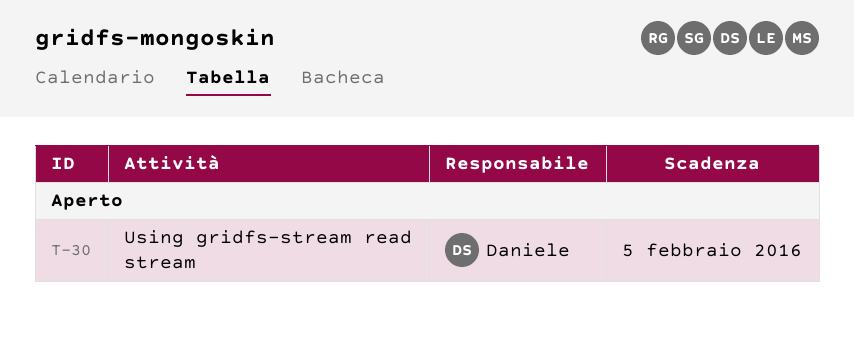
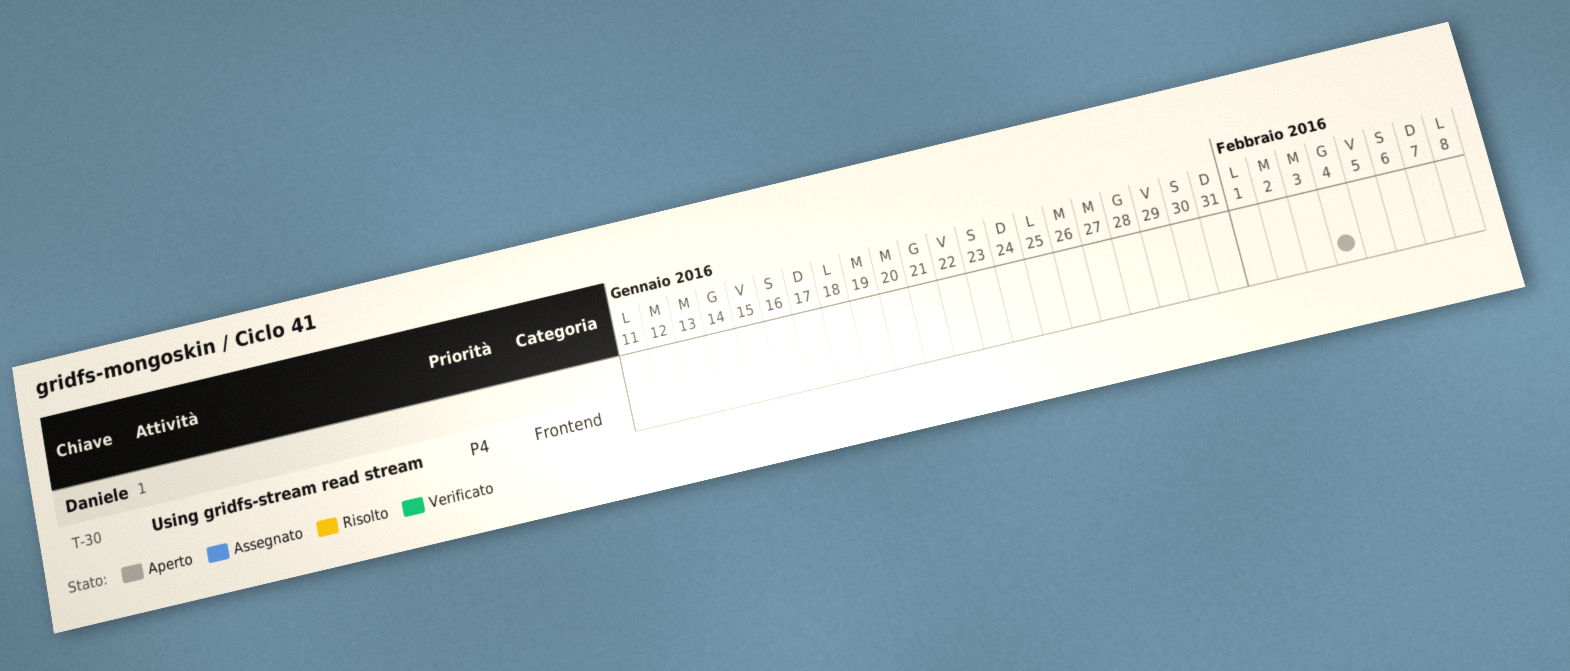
T-30, due: Feb 5 -> Feb 4

